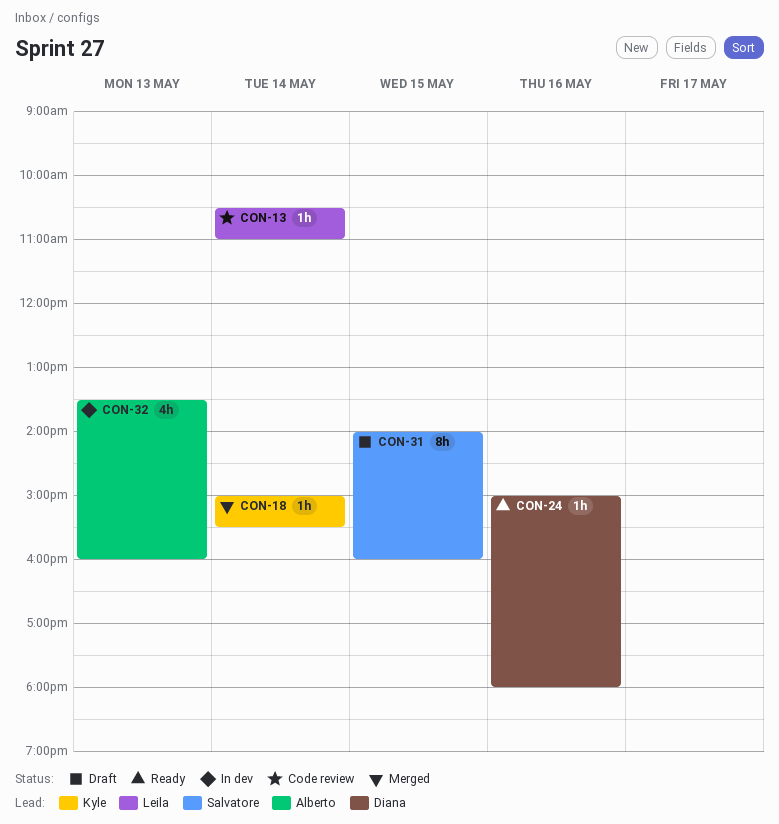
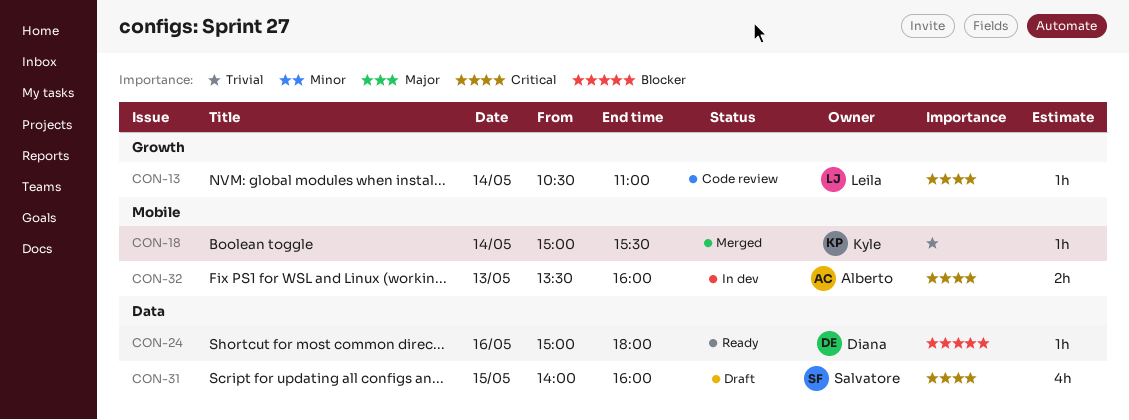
CON-31, estimate: 8h -> 4h
CON-32, estimate: 4h -> 2h

